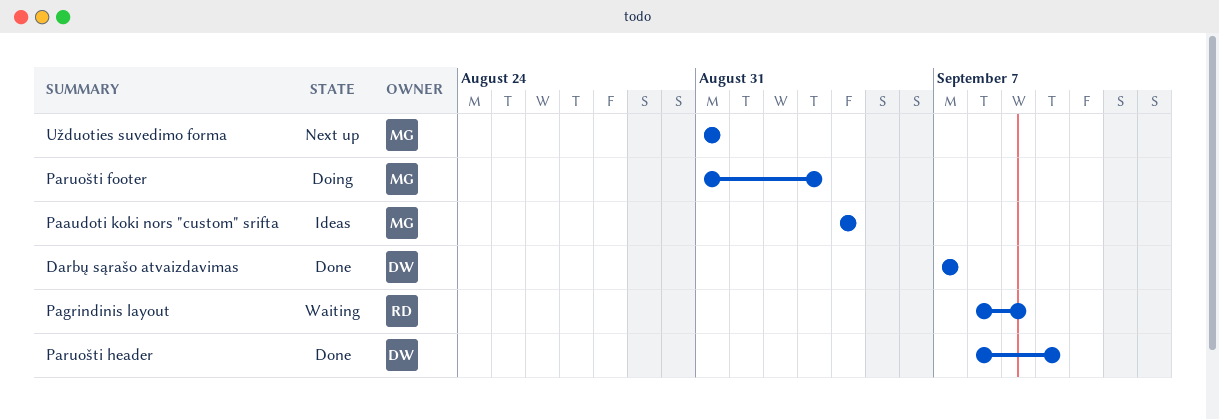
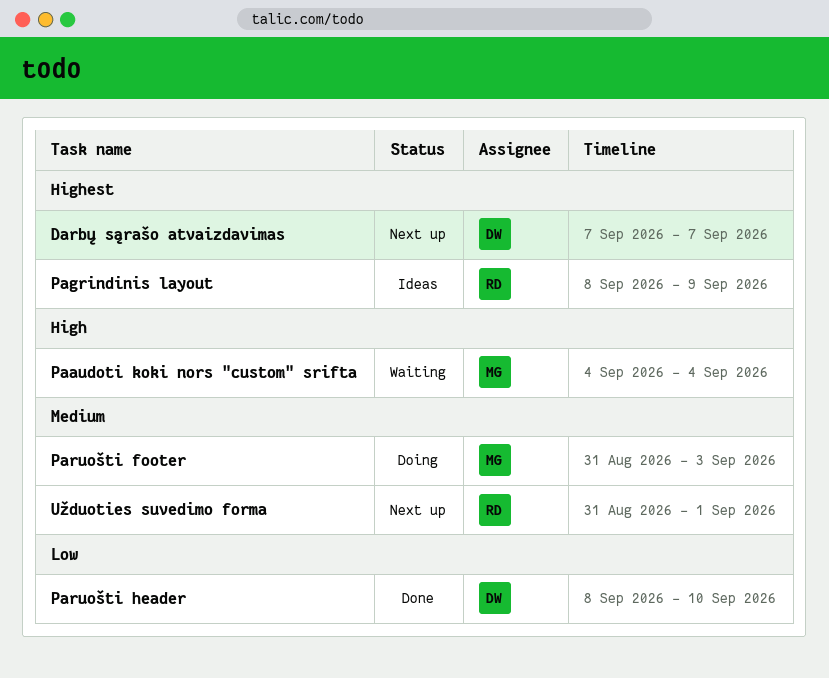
Darbų sąrašo atvaizdavimas, status: Done -> Next up
Paaudoti koki nors "custom" srifta, status: Ideas -> Waiting
Pagrindinis layout, status: Waiting -> Ideas
Užduoties suvedimo forma, owner: MG -> RD
Užduoties suvedimo forma, due: Aug 31 -> Sep 1

